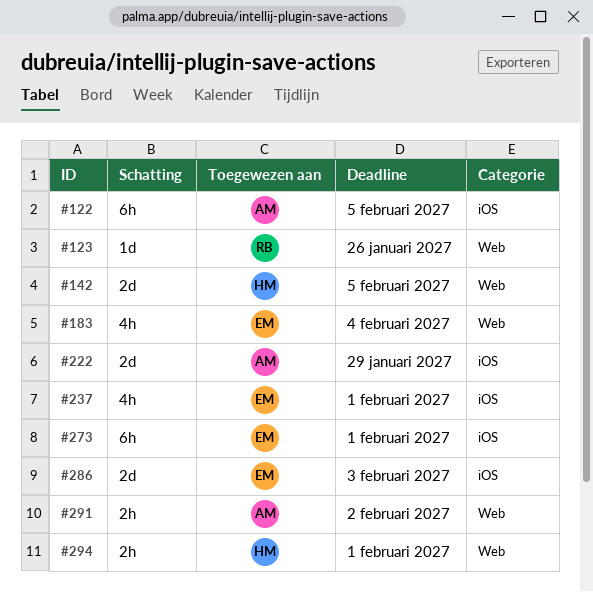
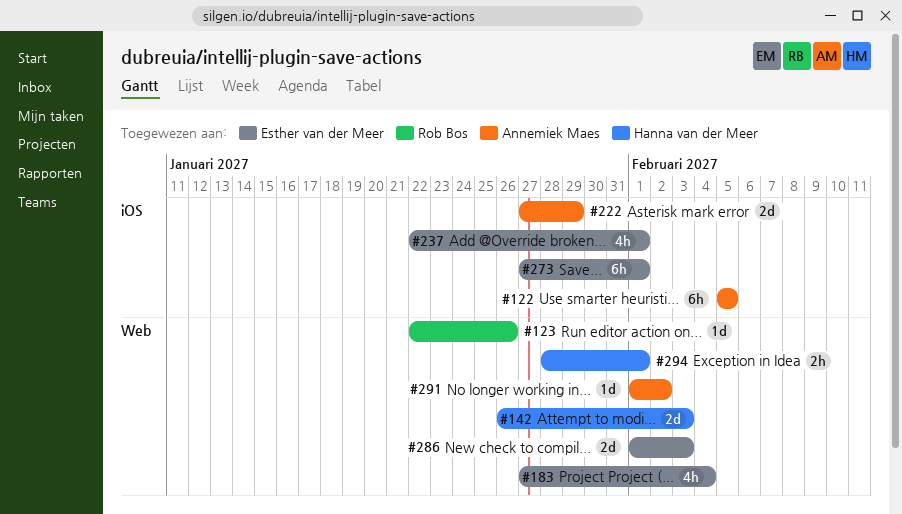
#142, due: Feb 5 -> Feb 3
#286, label: iOS -> Web
#291, estimate: 2h -> 1d

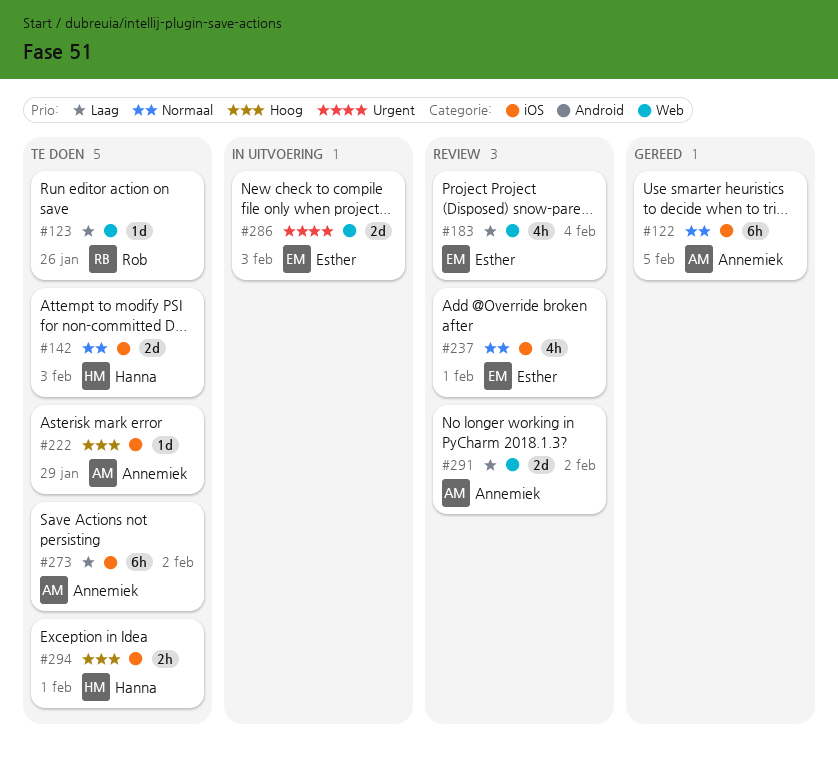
#142, label: Web -> iOS
#222, estimate: 2d -> 1d
#273, owner: Esther van der Meer -> Annemiek Maes
#273, due: Feb 1 -> Feb 2
#291, estimate: 1d -> 2d
#294, label: Web -> iOS

